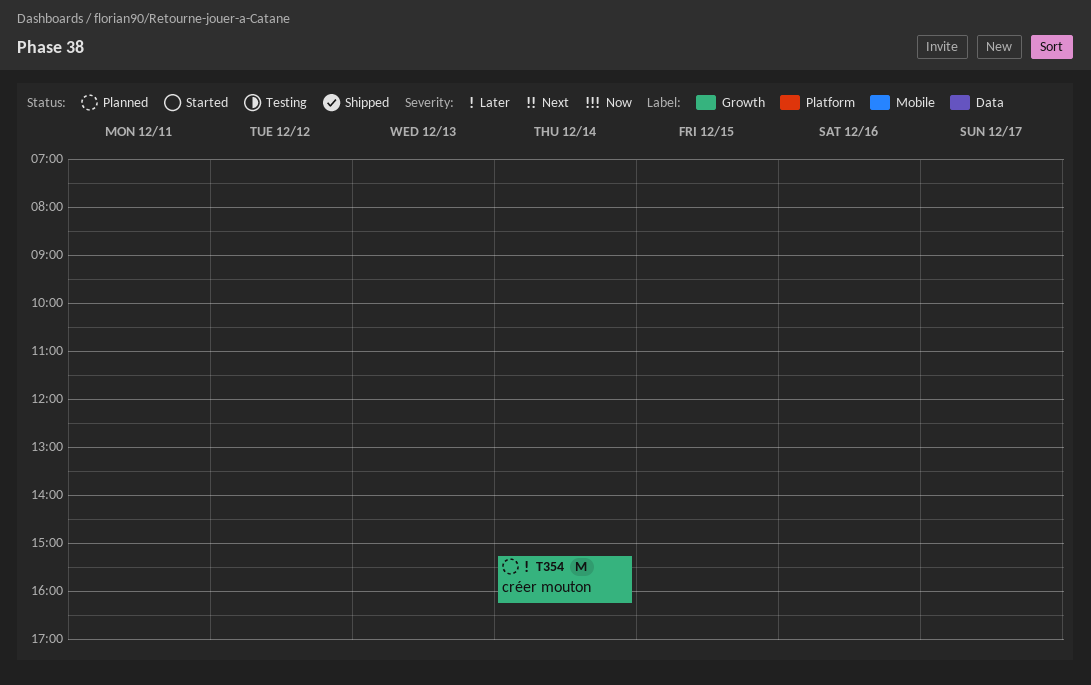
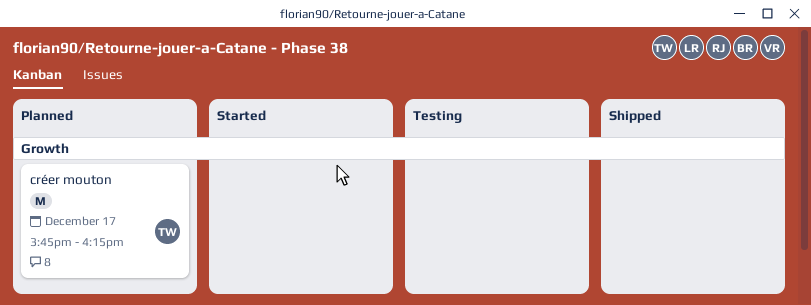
créer mouton, day: Dec 14 -> Dec 17
créer mouton, begins: 15:15 -> 15:45

